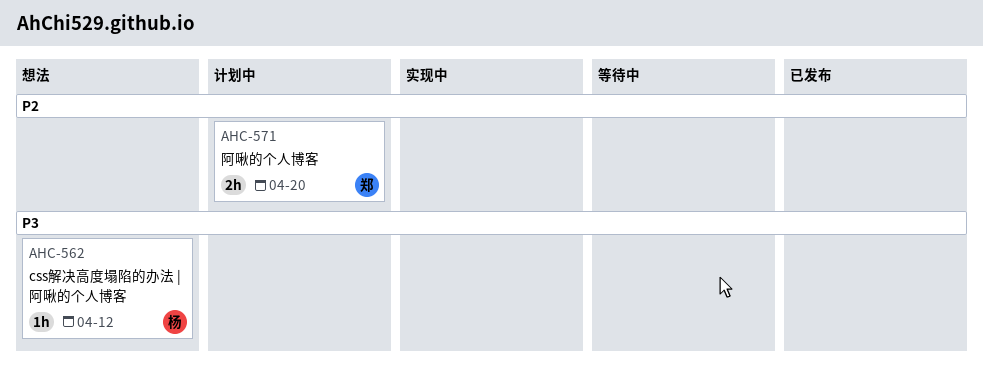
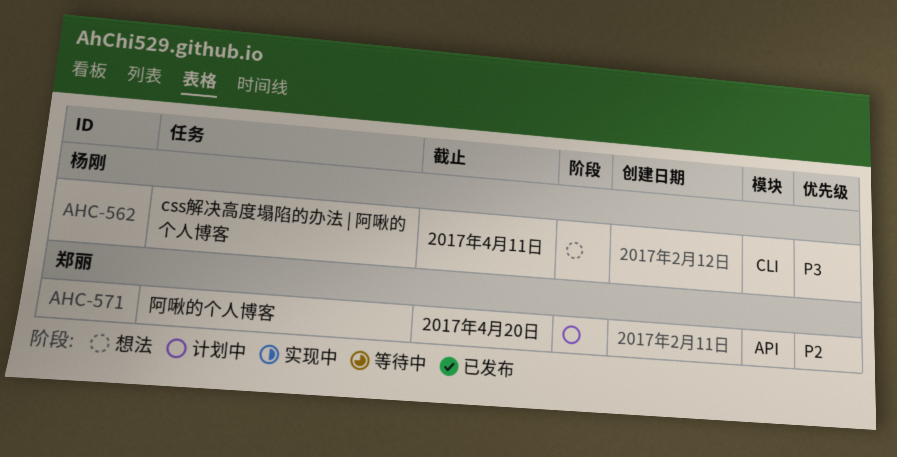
AHC-562, due: Apr 12 -> Apr 11

